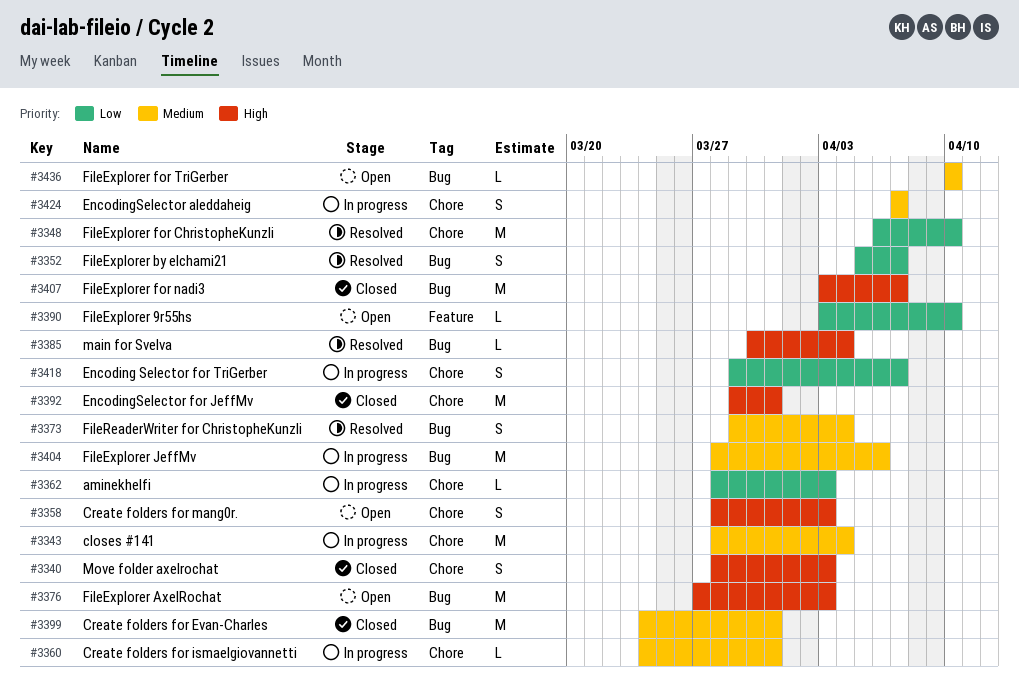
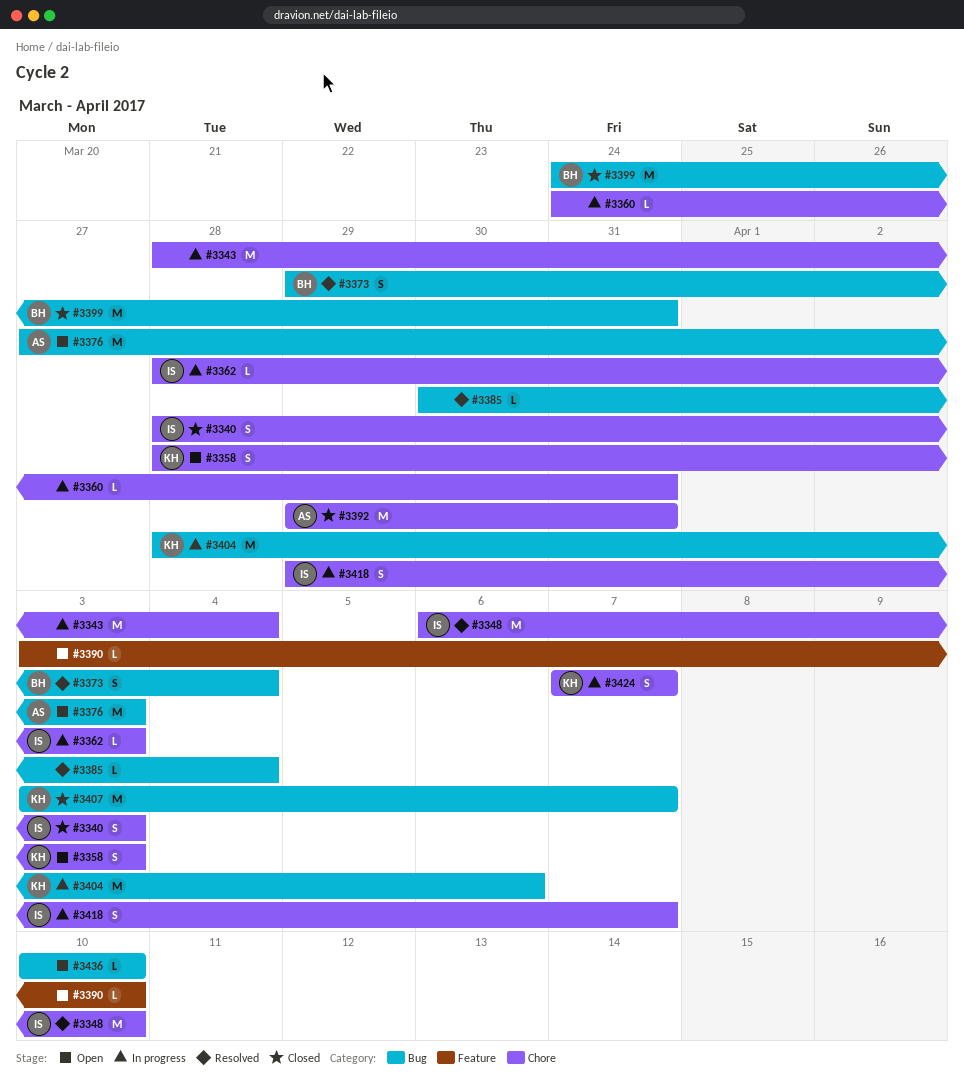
#3352: present -> none

